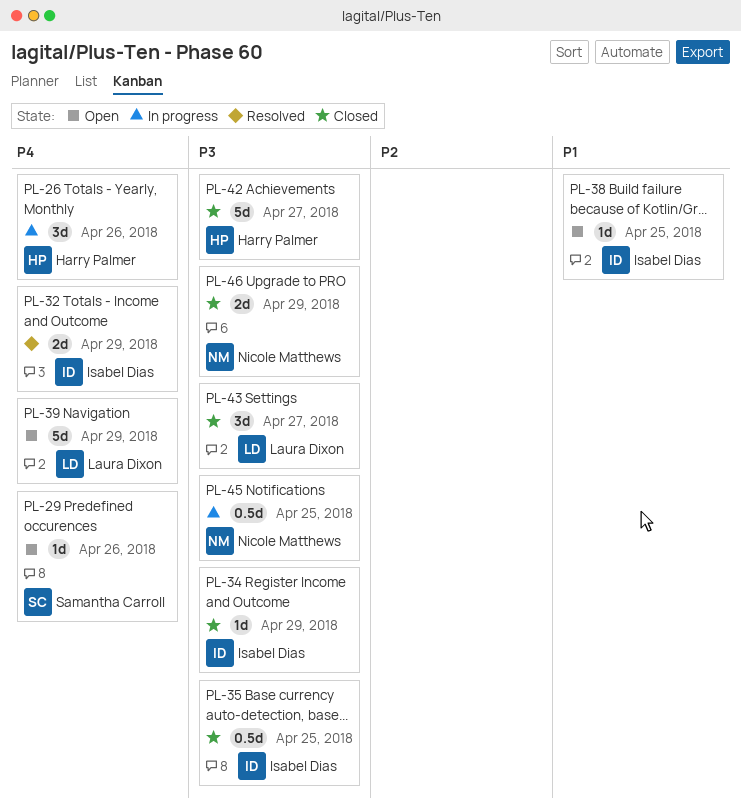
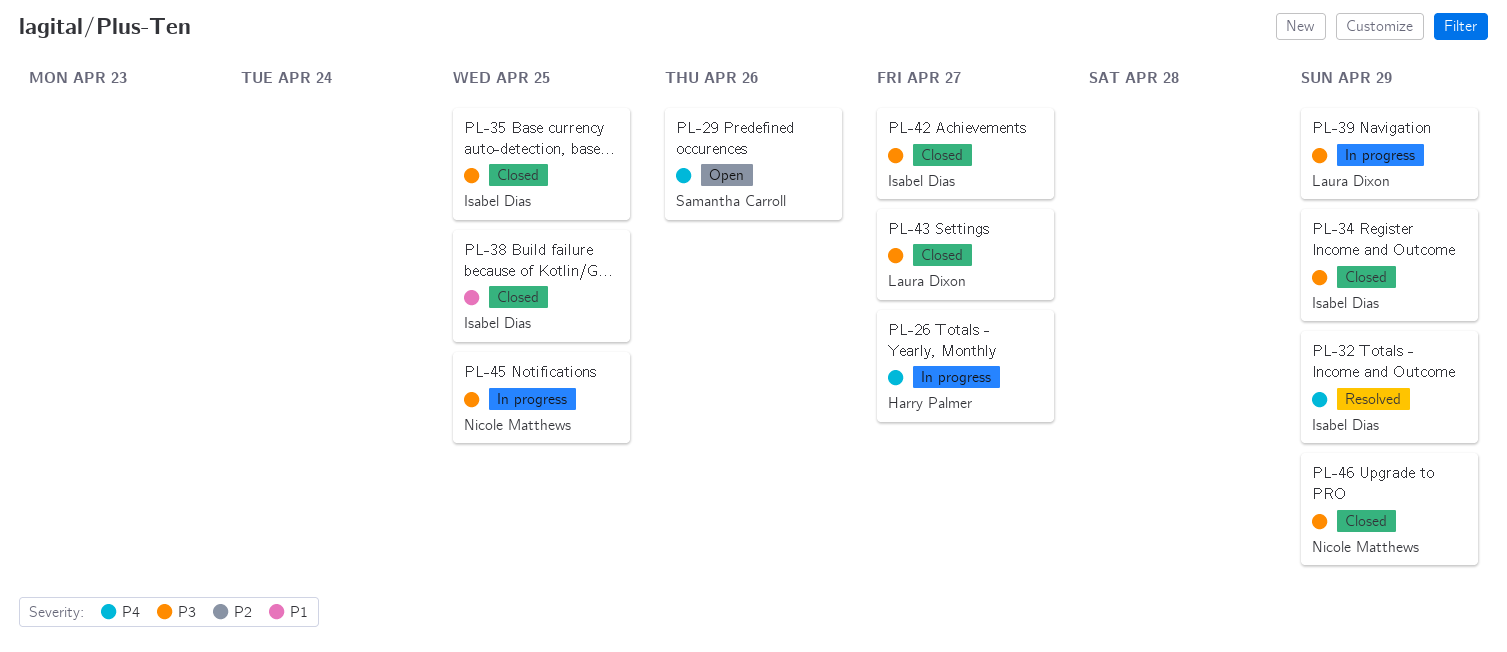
PL-26, due: Apr 26 -> Apr 27
PL-38, status: Open -> Closed
PL-39, status: Open -> In progress
PL-39, priority: P4 -> P3
PL-42, owner: Harry Palmer -> Isabel Dias

